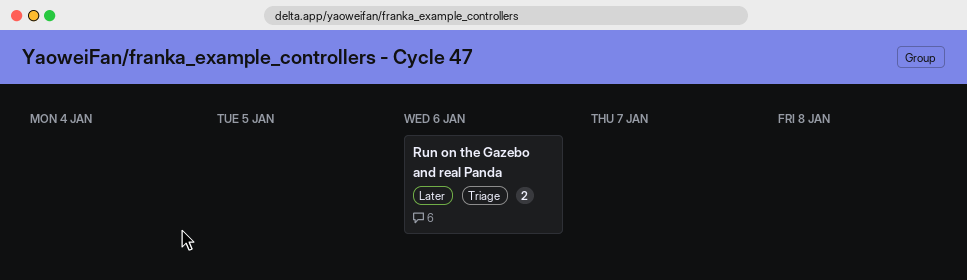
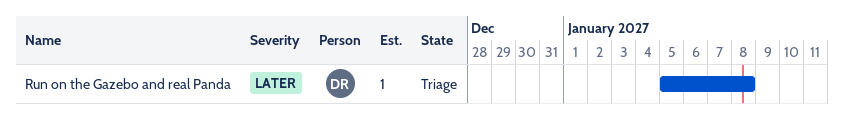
Run on the Gazebo and real Panda, estimate: 2 -> 1
Run on the Gazebo and real Panda, due: Jan 6 -> Jan 8

